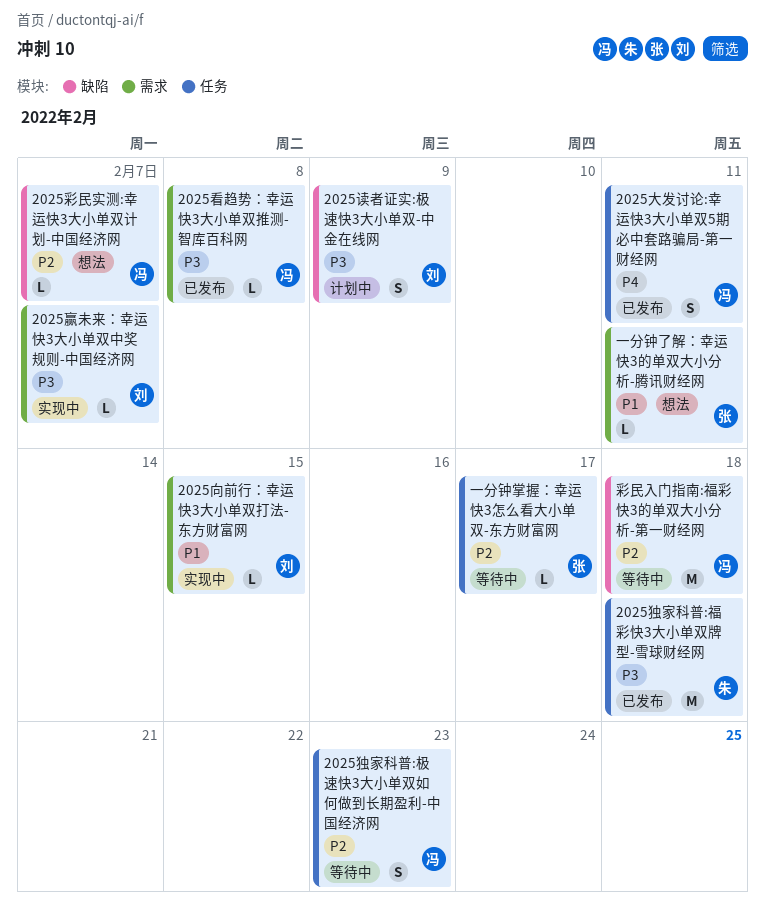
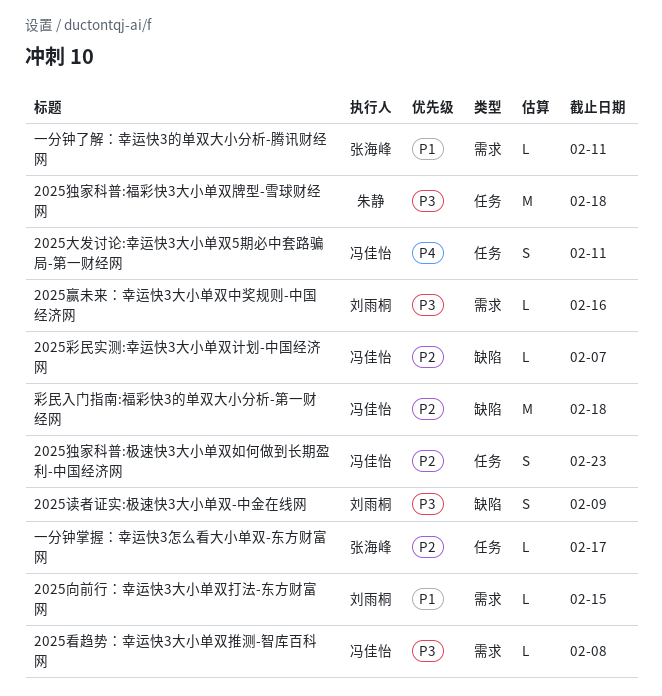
2025赢未来：幸运快3大小单双中奖规则-中国经济网, due: Feb 7 -> Feb 16

